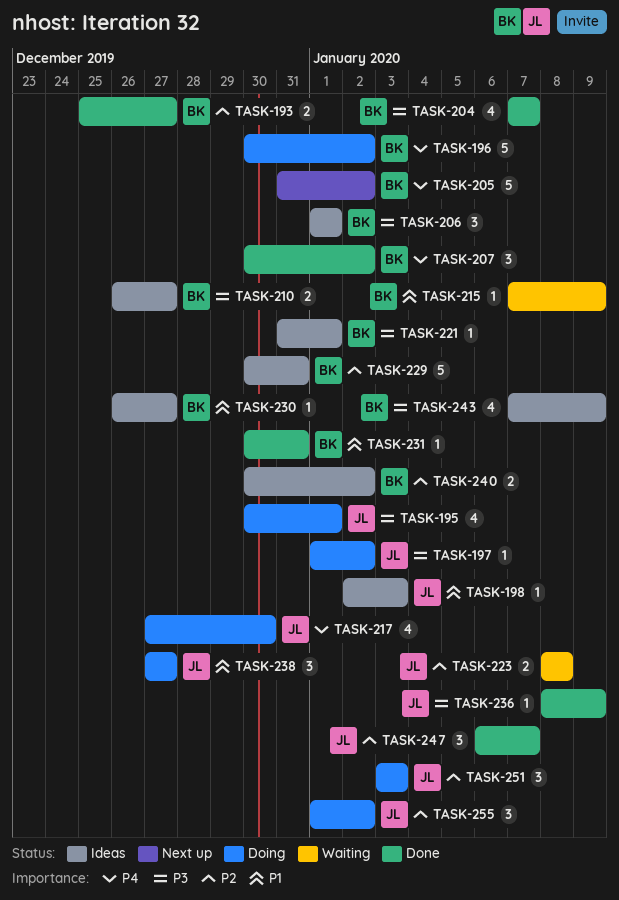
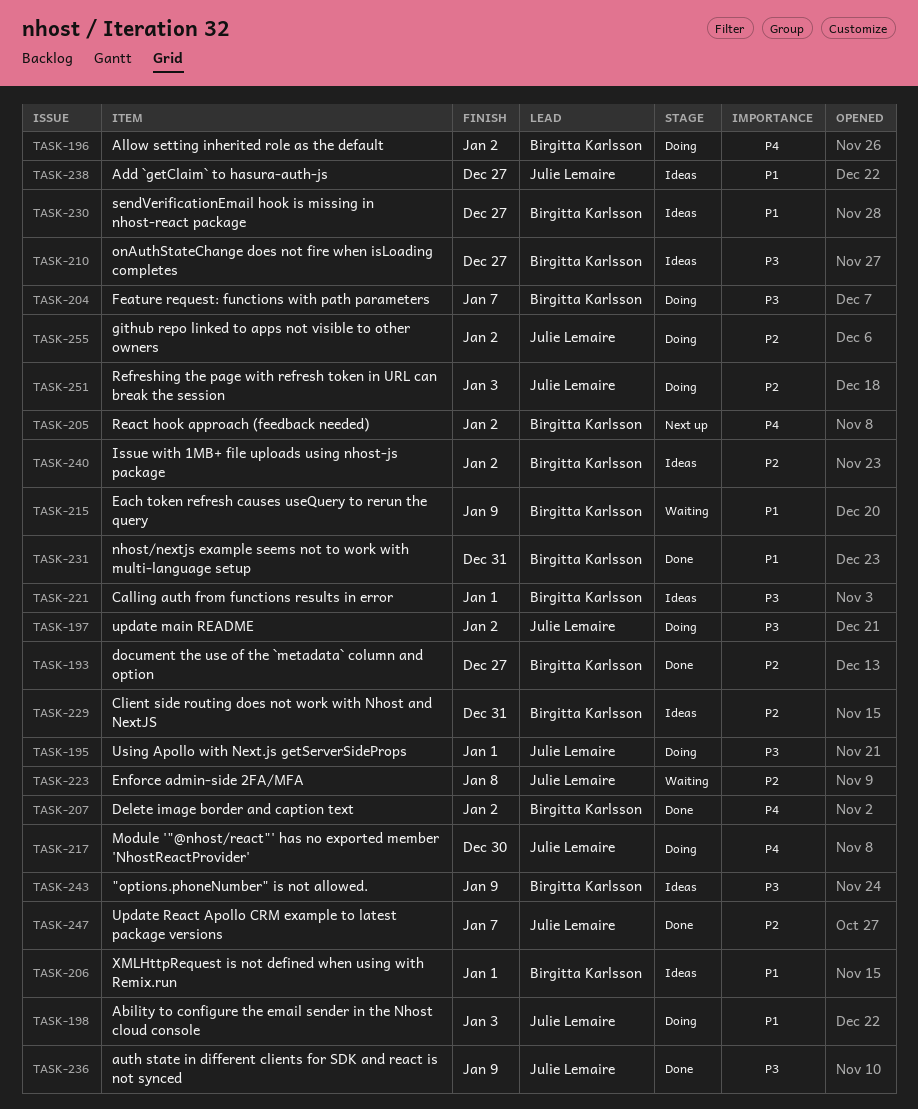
TASK-198, status: Ideas -> Doing
TASK-204, status: Done -> Doing
TASK-206, priority: P3 -> P1
TASK-238, status: Doing -> Ideas

